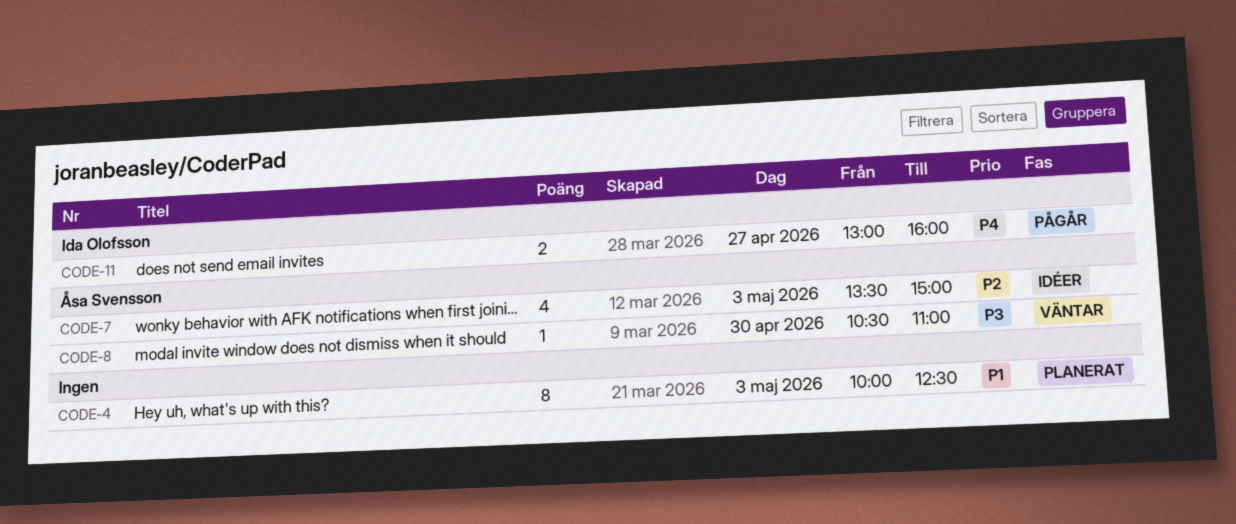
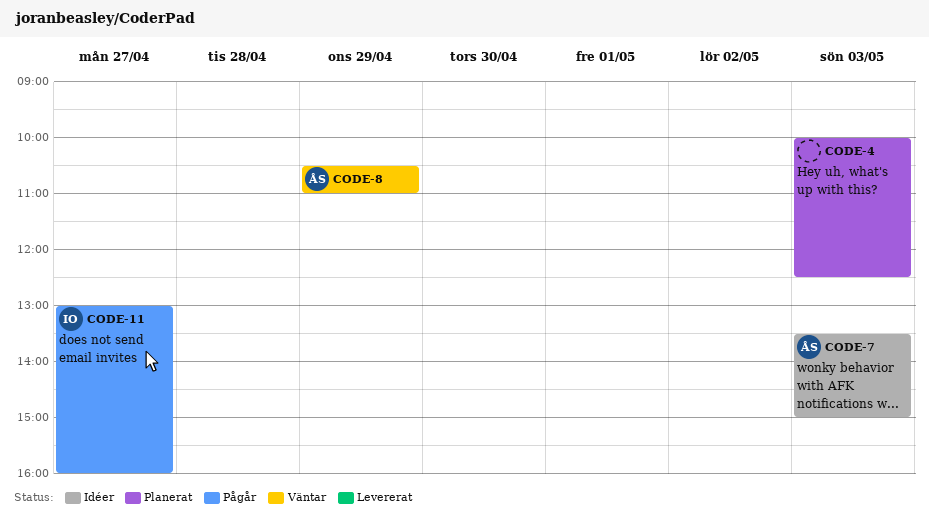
CODE-8, day: Apr 30 -> Apr 29

